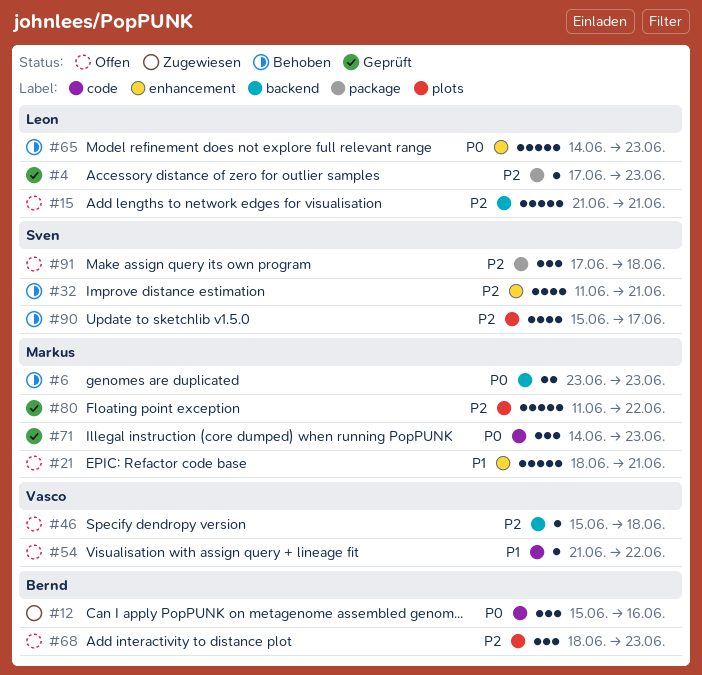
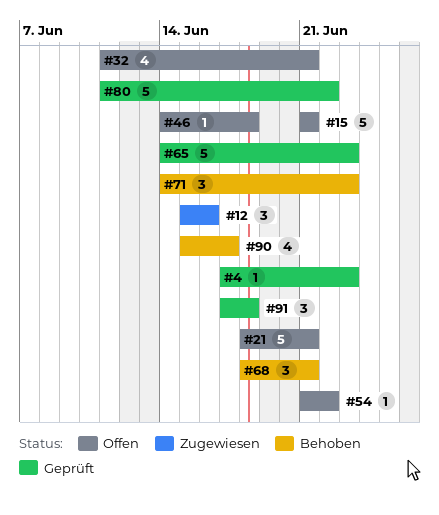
#6: present -> none
#32, status: Behoben -> Offen
#46, start: Jun 15 -> Jun 14
#65, status: Behoben -> Geprüft
#68, status: Offen -> Behoben
#68, due: Jun 23 -> Jun 21
#71, status: Geprüft -> Behoben
#91, status: Offen -> Geprüft

